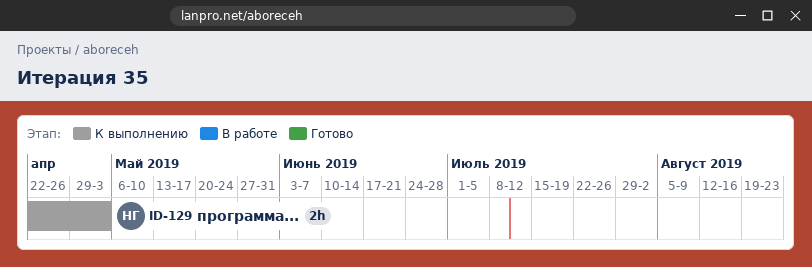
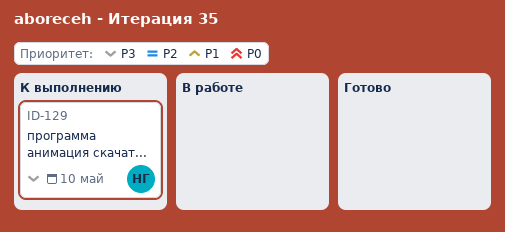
ID-129, due: May 3 -> May 10

